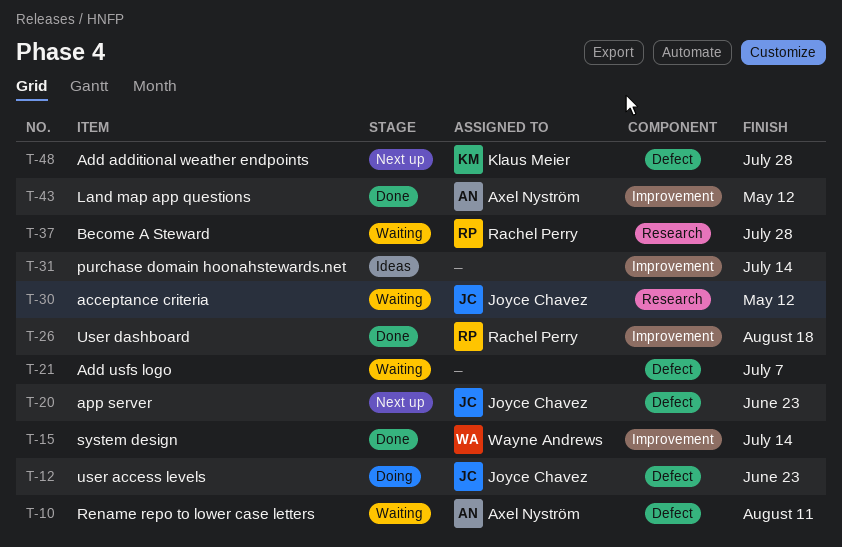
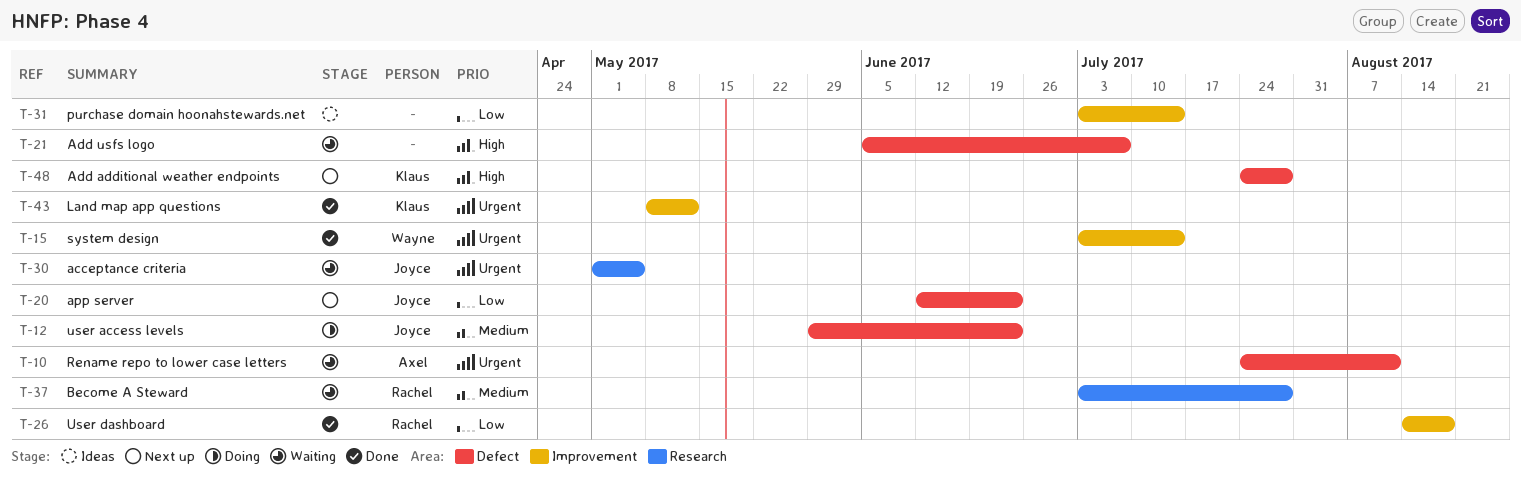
T-30, due: May 12 -> May 5
T-43, owner: Axel Nyström -> Klaus Meier

